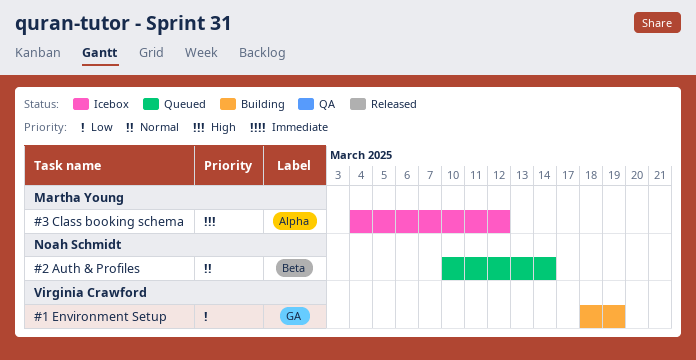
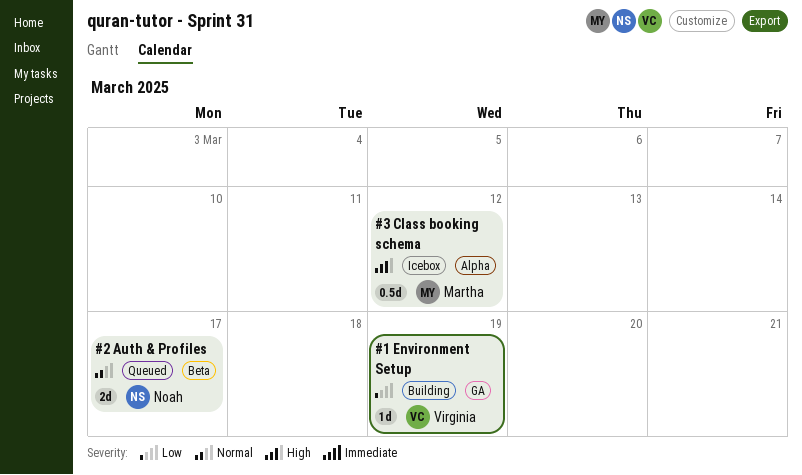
#2 Auth & Profiles, due: Mar 14 -> Mar 17

